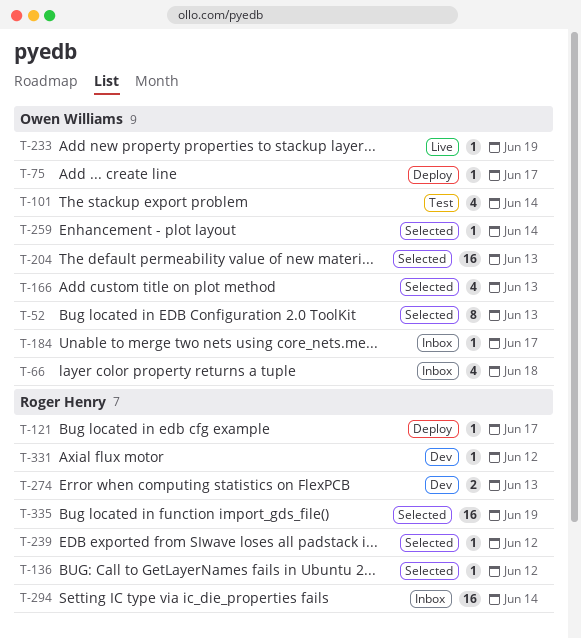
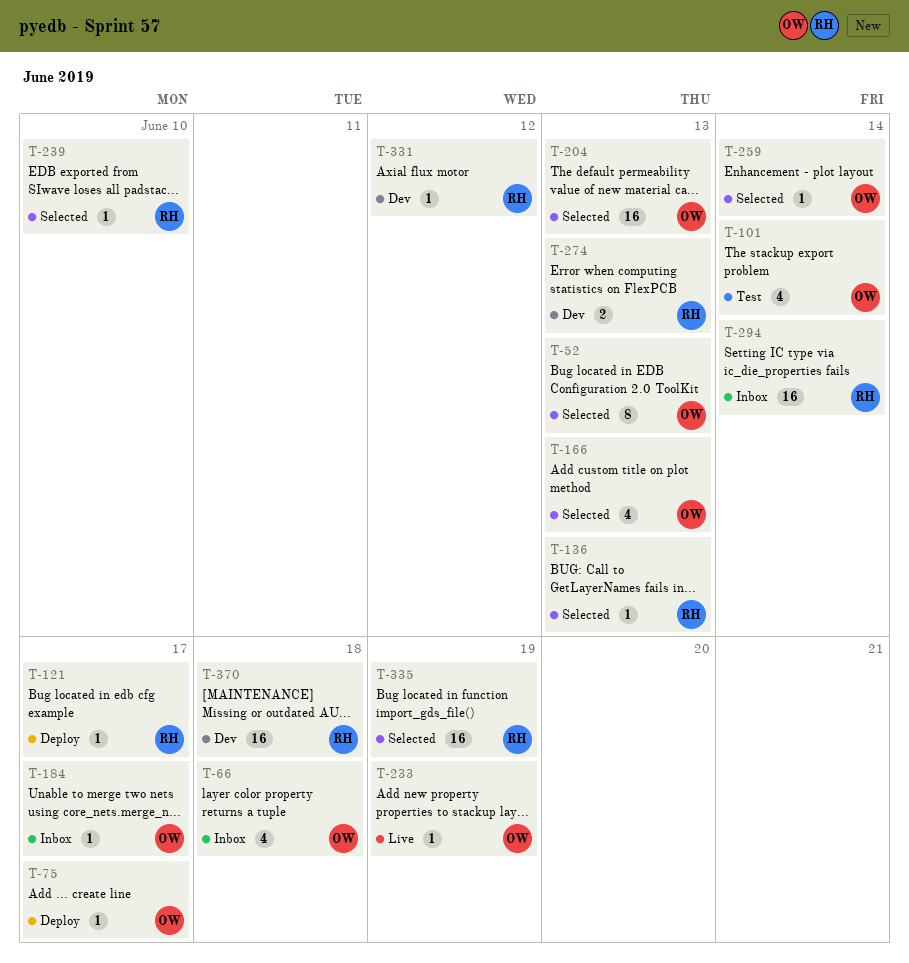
T-136, due: Jun 12 -> Jun 13
T-239, due: Jun 12 -> Jun 10
T-370: none -> present

